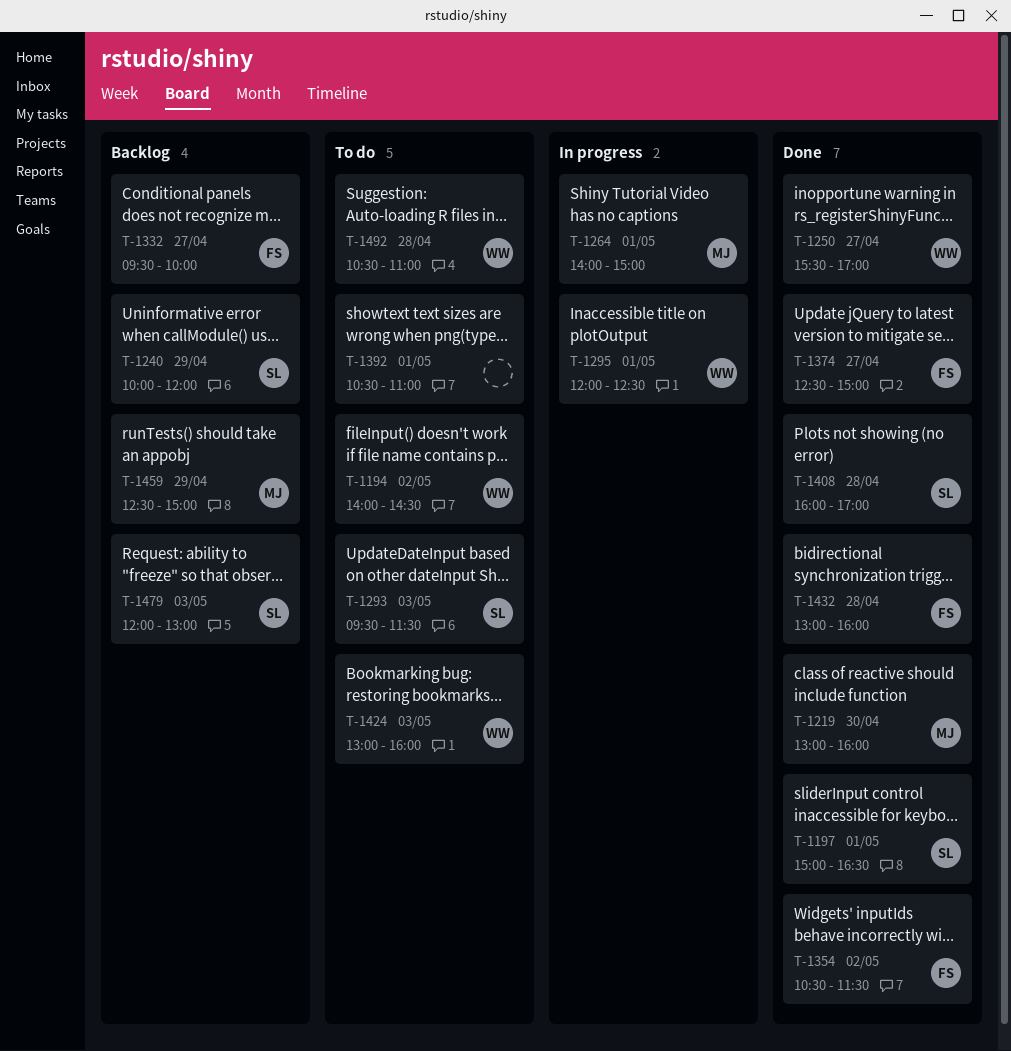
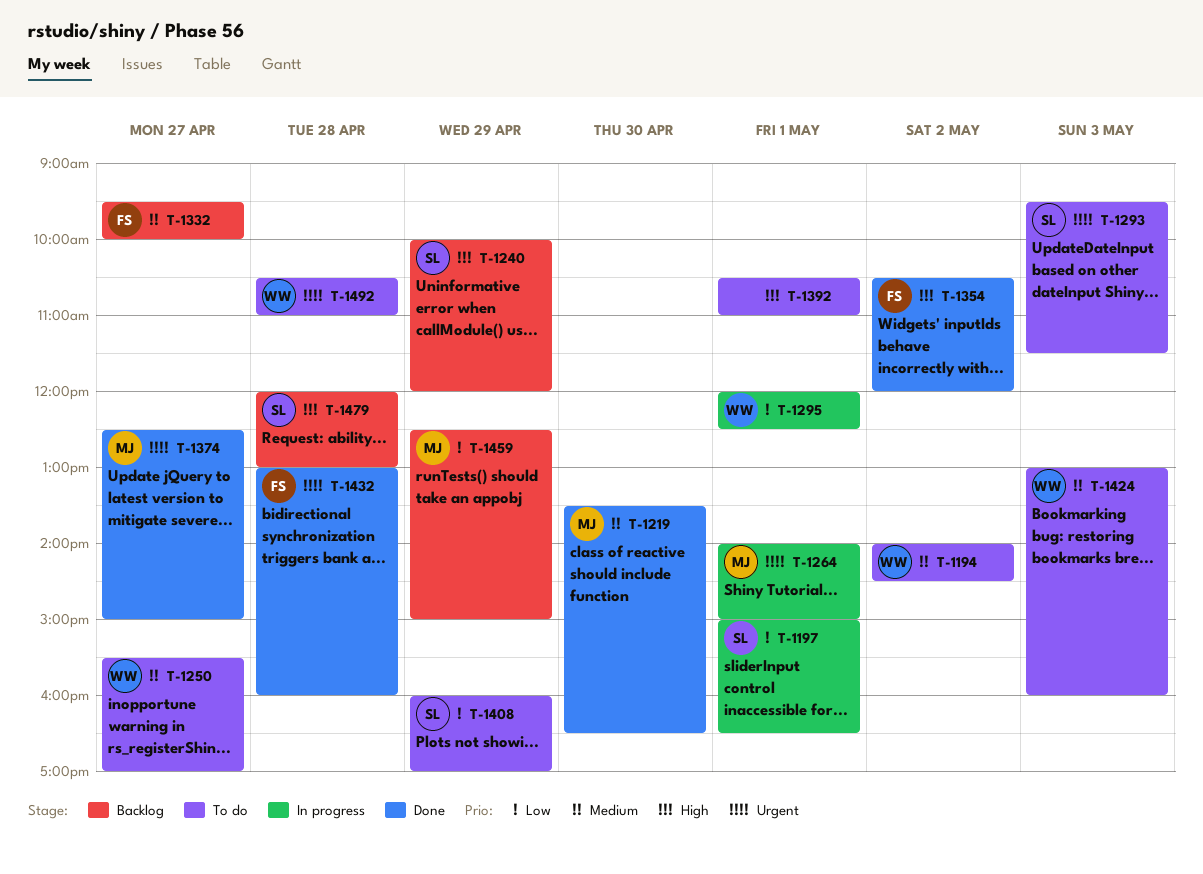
T-1197, status: Done -> In progress
T-1219, begins: 13:00 -> 13:30
T-1219, ends: 16:00 -> 16:30
T-1250, status: Done -> To do
T-1354, ends: 11:30 -> 12:00
T-1374, owner: FS -> MJ
T-1408, status: Done -> To do
T-1408, day: Apr 28 -> Apr 29
T-1479, day: May 3 -> Apr 28

